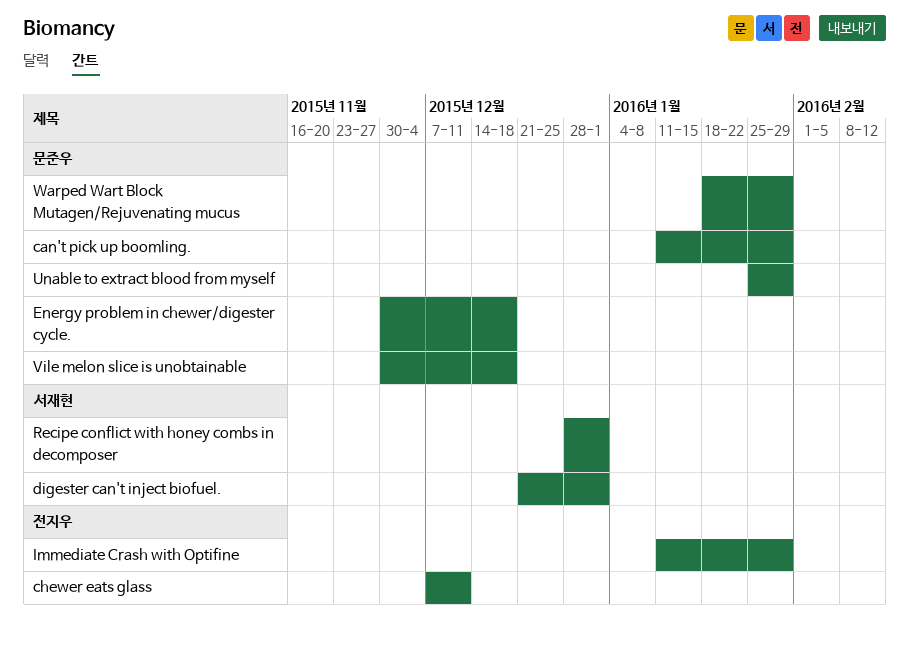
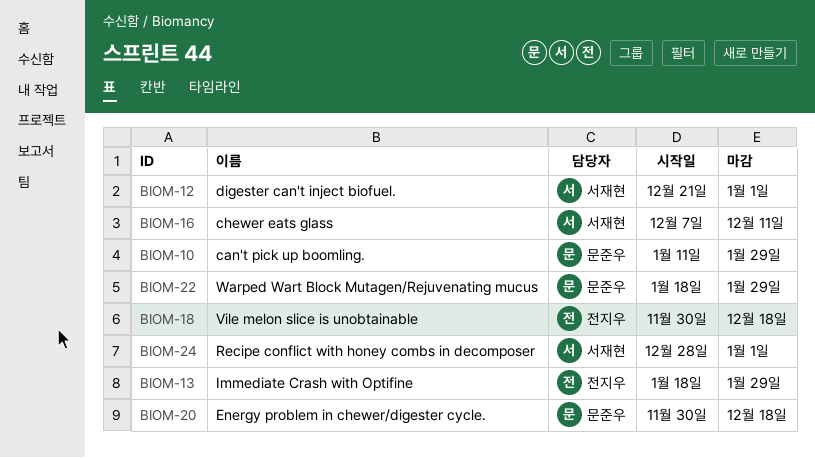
chewer eats glass, owner: 전지우 -> 서재현
Immediate Crash with Optifine, start: Jan 11 -> Jan 18
Unable to extract blood from myself: present -> none
Vile melon slice is unobtainable, owner: 문준우 -> 전지우

